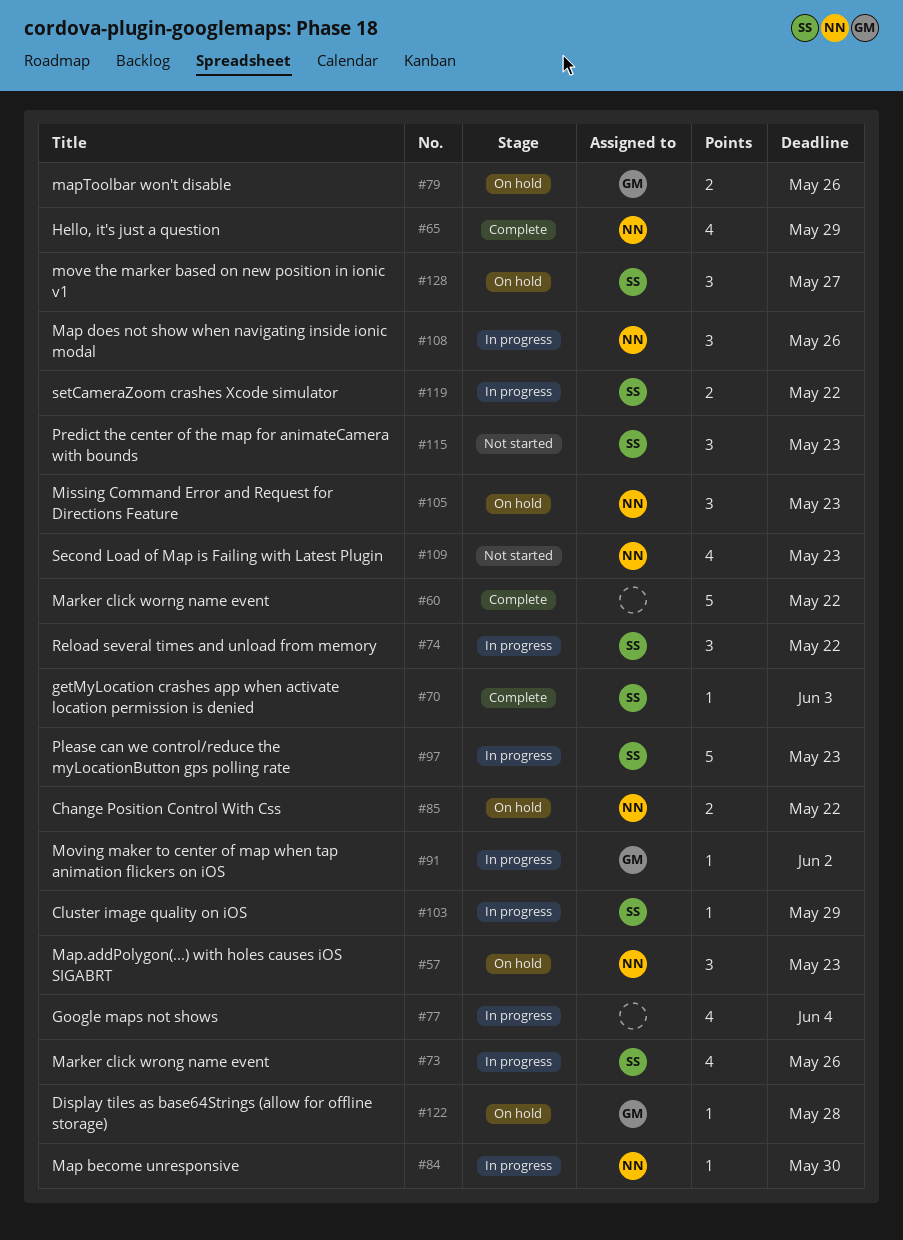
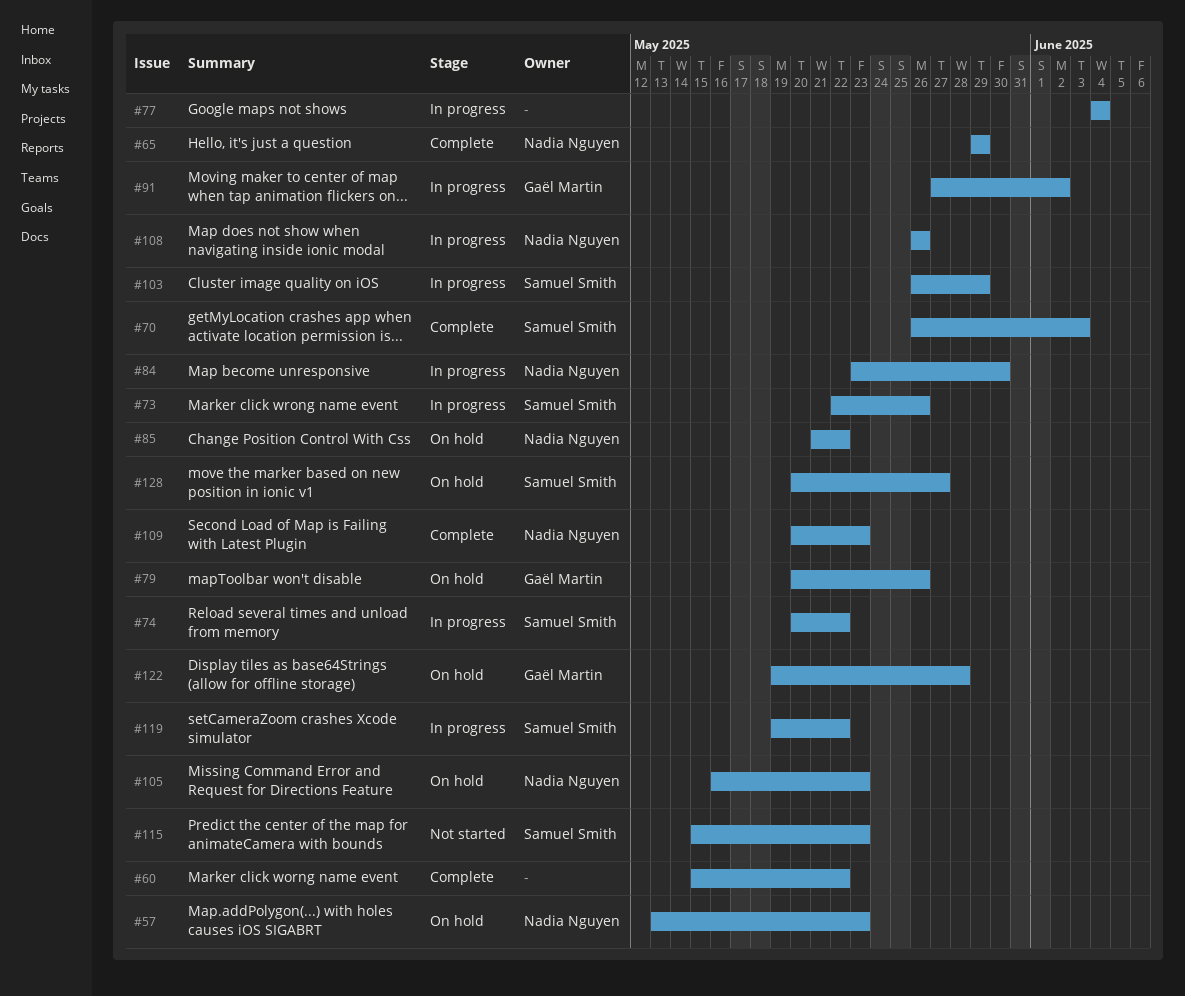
#97: present -> none
#109, status: Not started -> Complete

